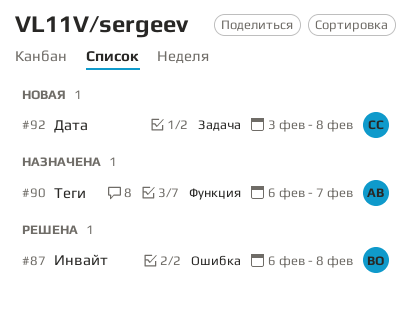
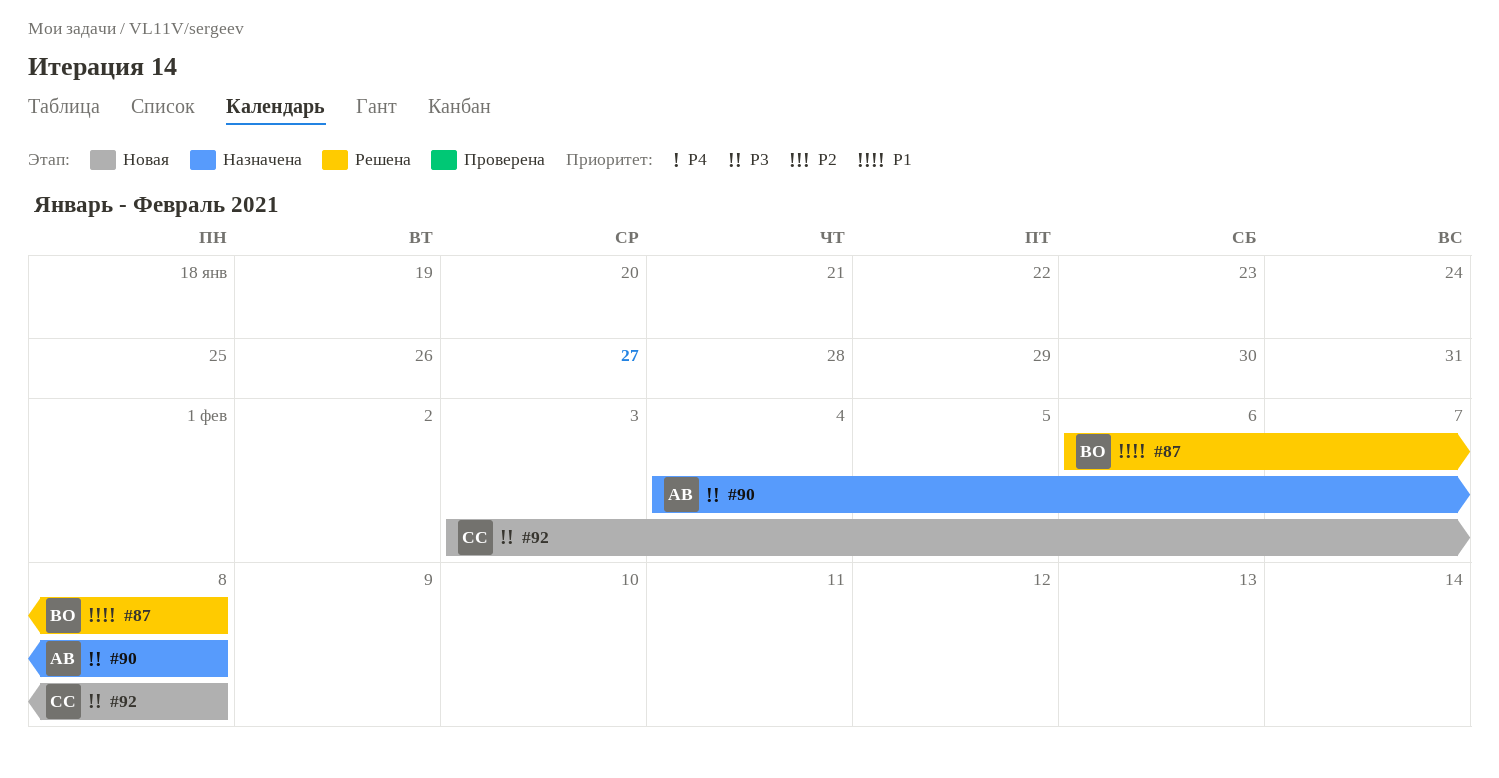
#90, start: Feb 6 -> Feb 4
#90, due: Feb 7 -> Feb 8

